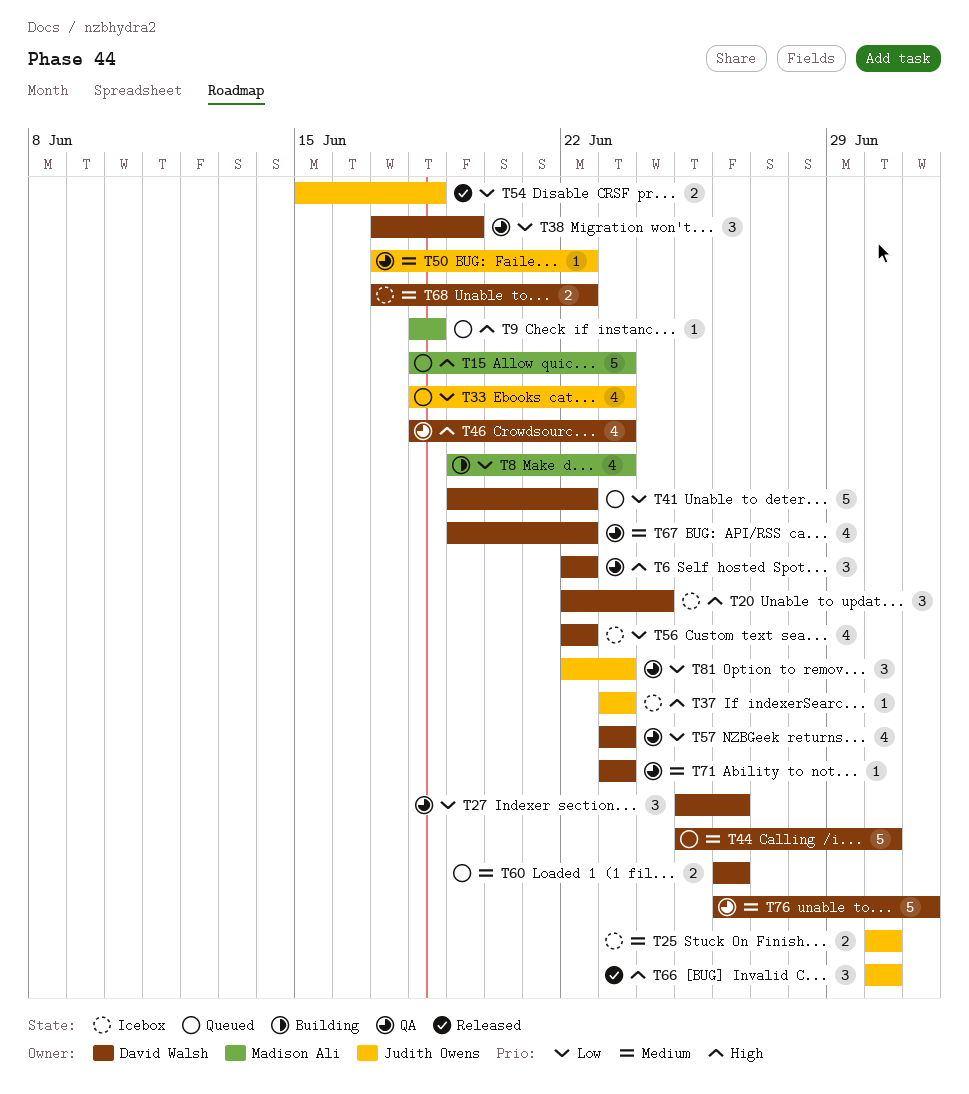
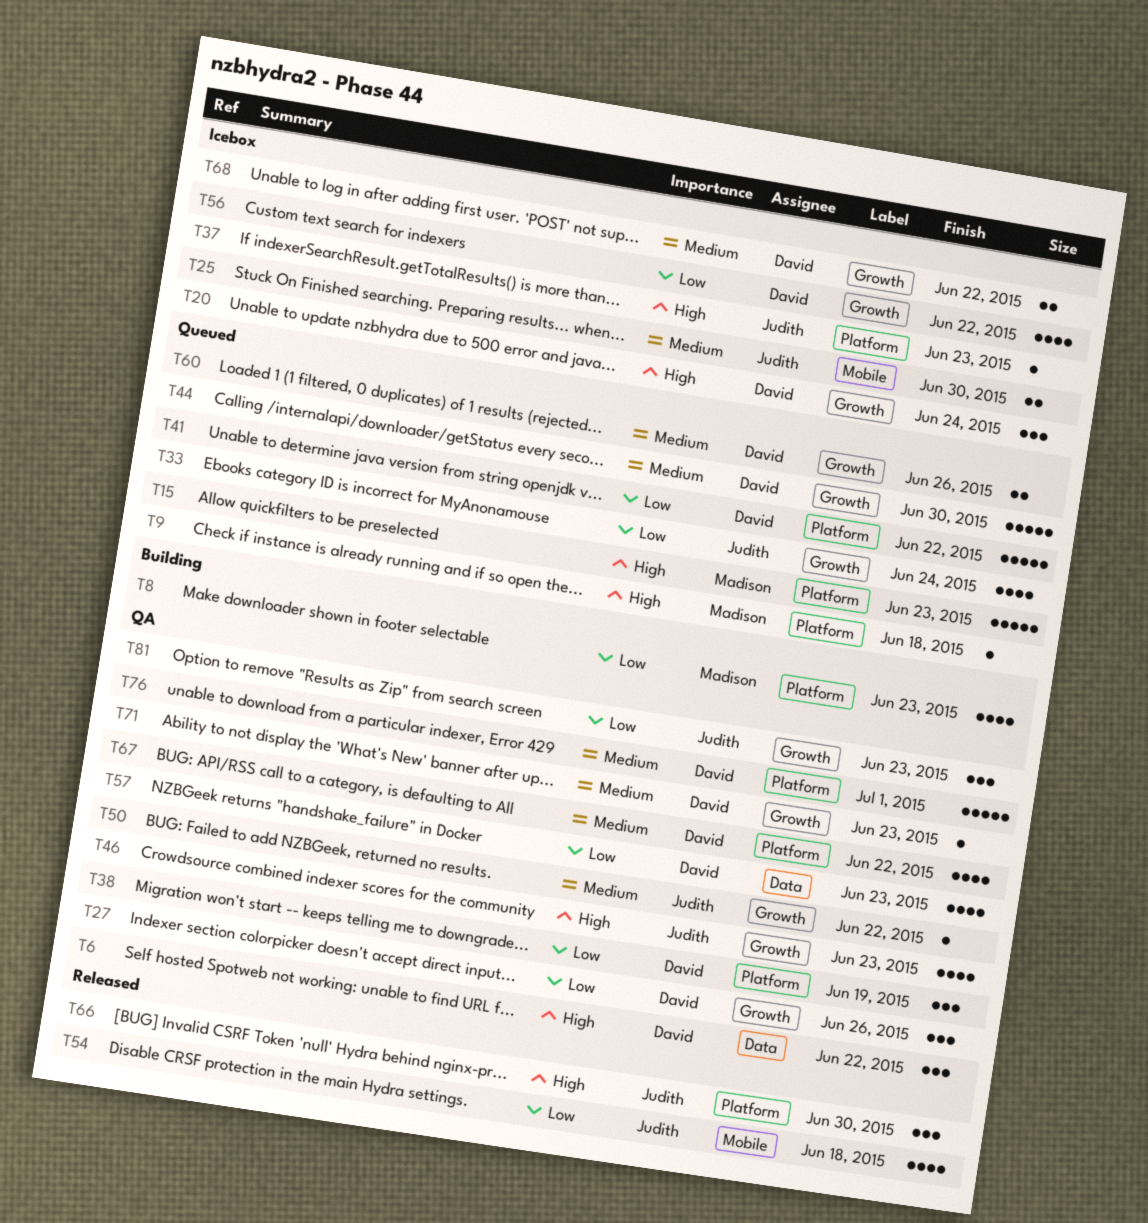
T33, due: Jun 23 -> Jun 24
T46, owner: David Walsh -> Judith Owens
T54, estimate: 2 -> 4

